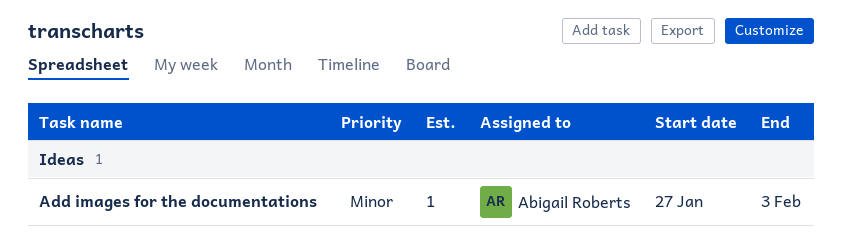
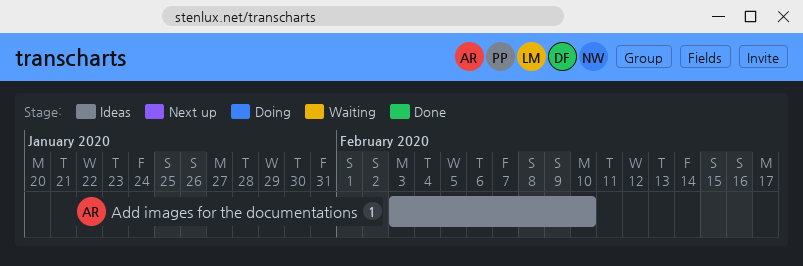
Add images for the documentations, start: Jan 27 -> Feb 3
Add images for the documentations, due: Feb 3 -> Feb 10

